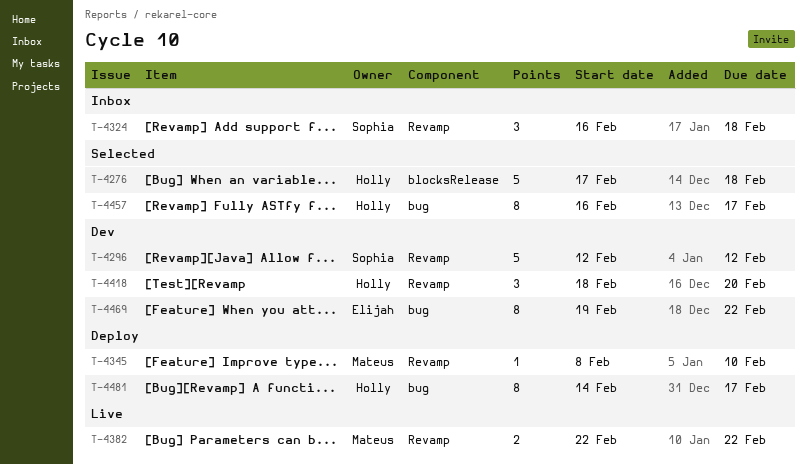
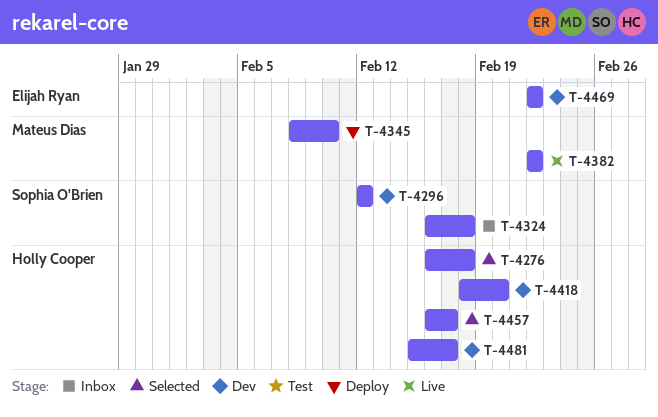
T-4276, start: Feb 17 -> Feb 16
T-4469, start: Feb 19 -> Feb 22
T-4481, status: Deploy -> Dev
T-4481, start: Feb 14 -> Feb 15

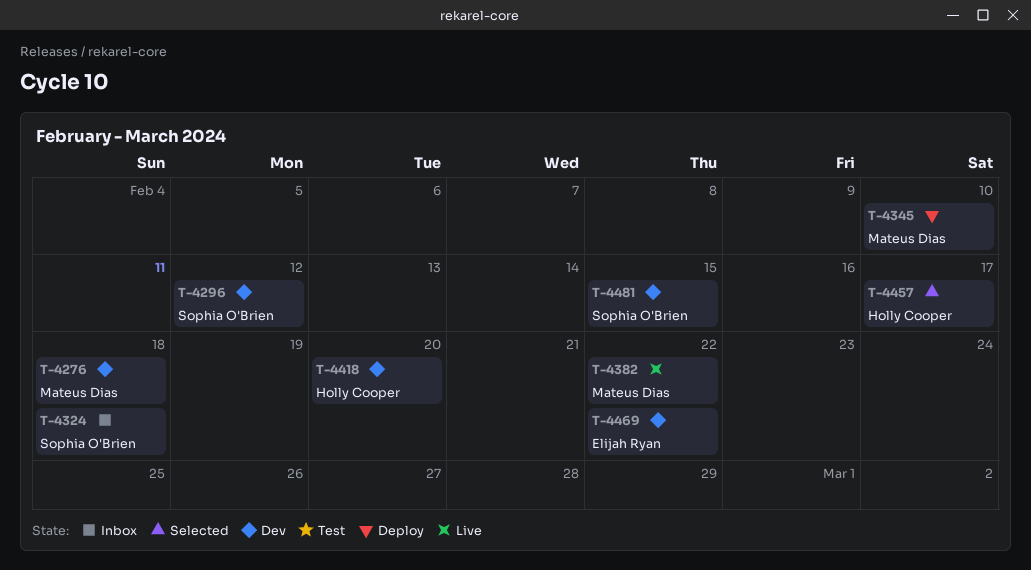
T-4276, status: Selected -> Dev
T-4276, owner: Holly Cooper -> Mateus Dias
T-4481, owner: Holly Cooper -> Sophia O'Brien
T-4481, due: Feb 17 -> Feb 15

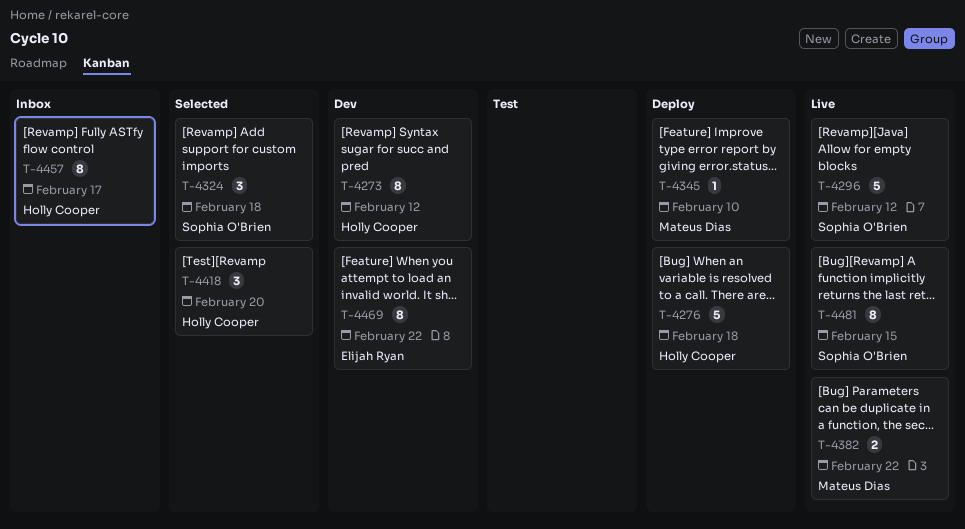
T-4273: none -> present
T-4276, status: Dev -> Deploy
T-4276, owner: Mateus Dias -> Holly Cooper
T-4296, status: Dev -> Live
T-4324, status: Inbox -> Selected
T-4418, status: Dev -> Selected
T-4457, status: Selected -> Inbox
T-4481, status: Dev -> Live

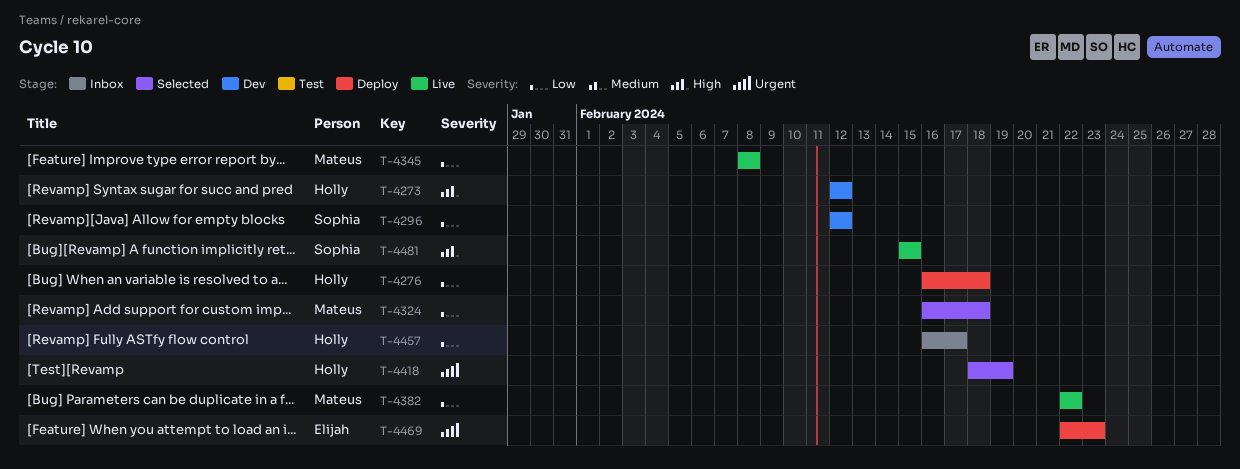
T-4296, status: Live -> Dev
T-4324, owner: Sophia O'Brien -> Mateus Dias
T-4345, status: Deploy -> Live
T-4345, due: Feb 10 -> Feb 8
T-4418, due: Feb 20 -> Feb 19
T-4469, status: Dev -> Deploy
T-4469, due: Feb 22 -> Feb 23

